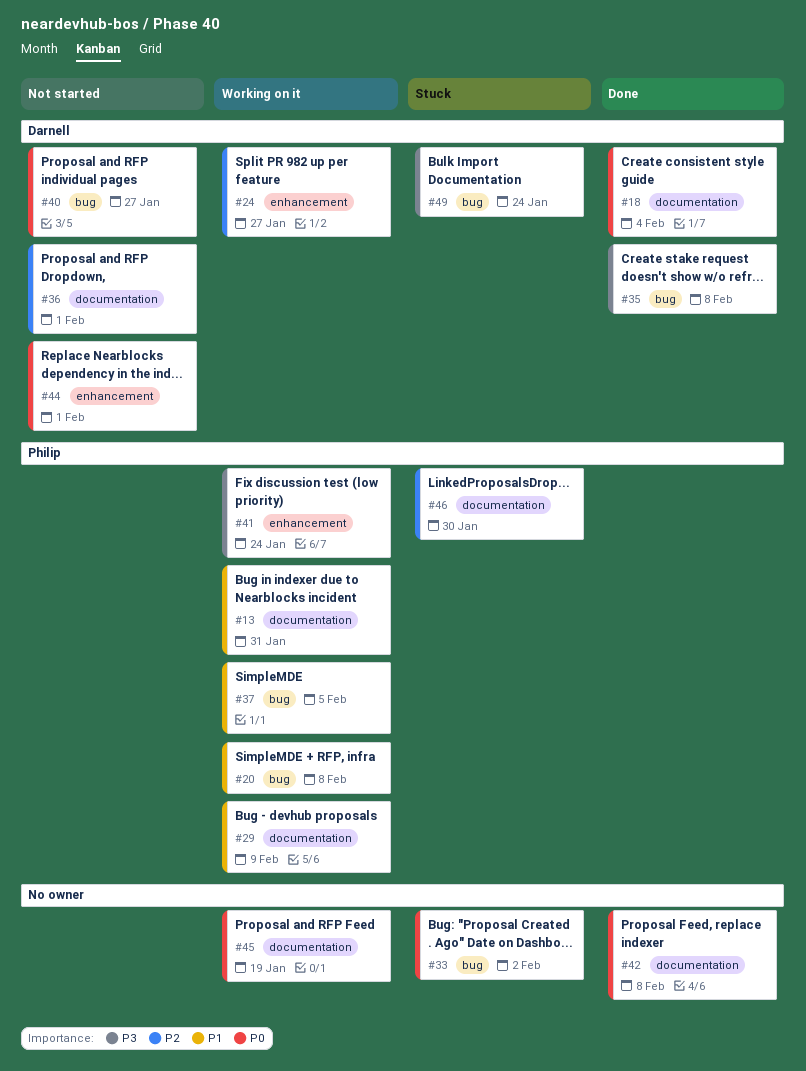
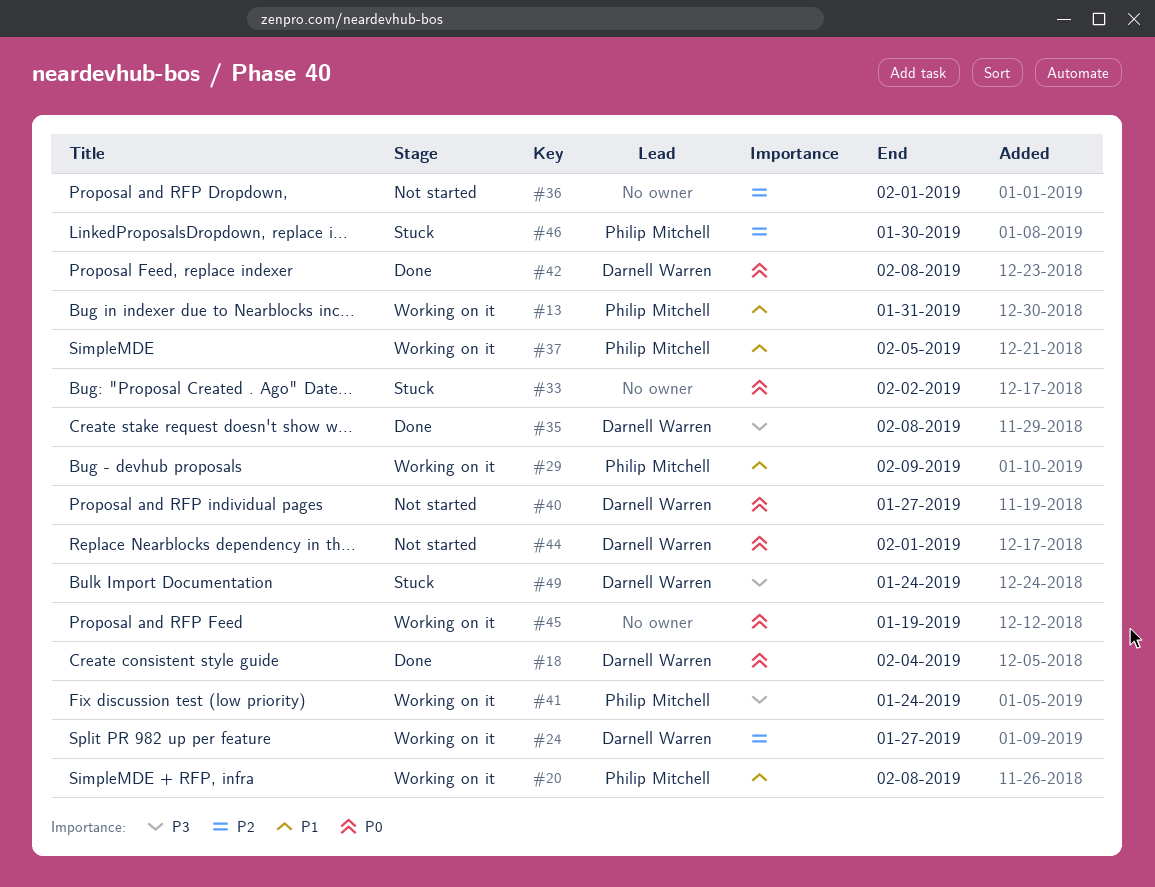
#36, owner: Darnell Warren -> none
#42, owner: none -> Darnell Warren

